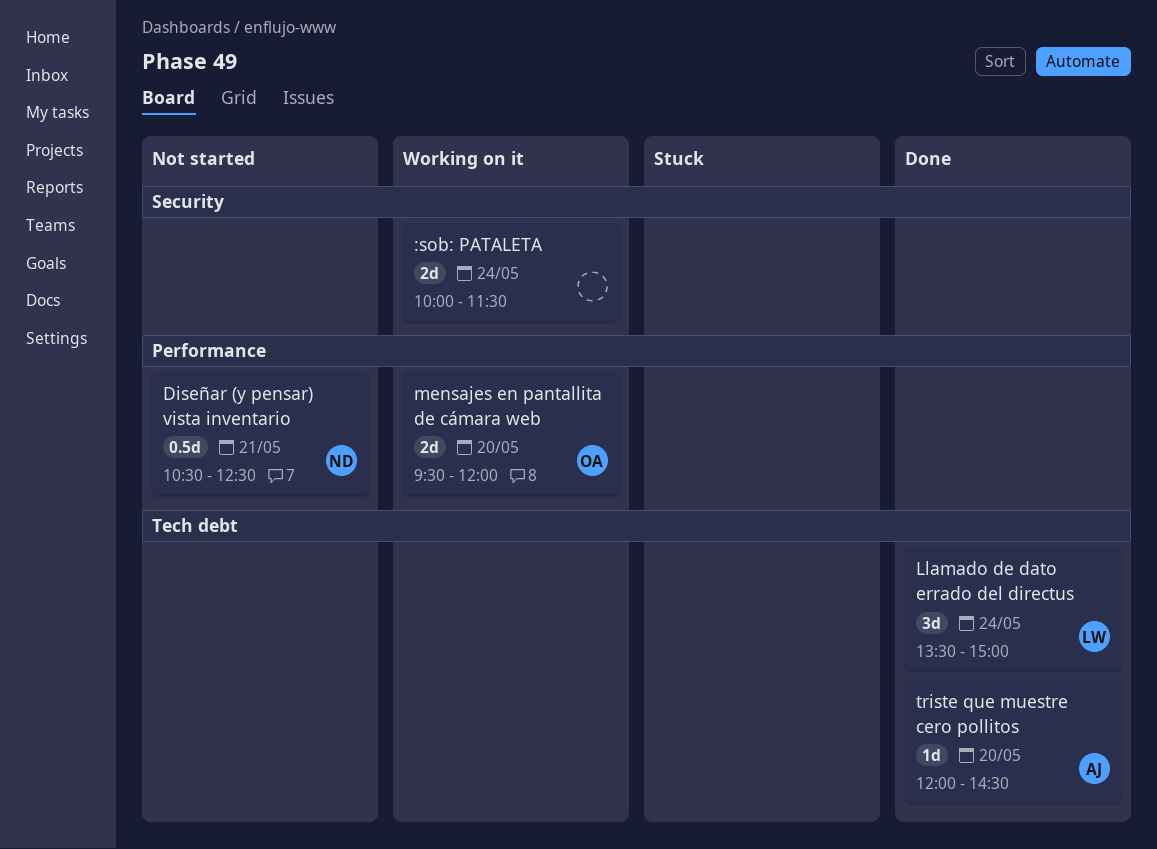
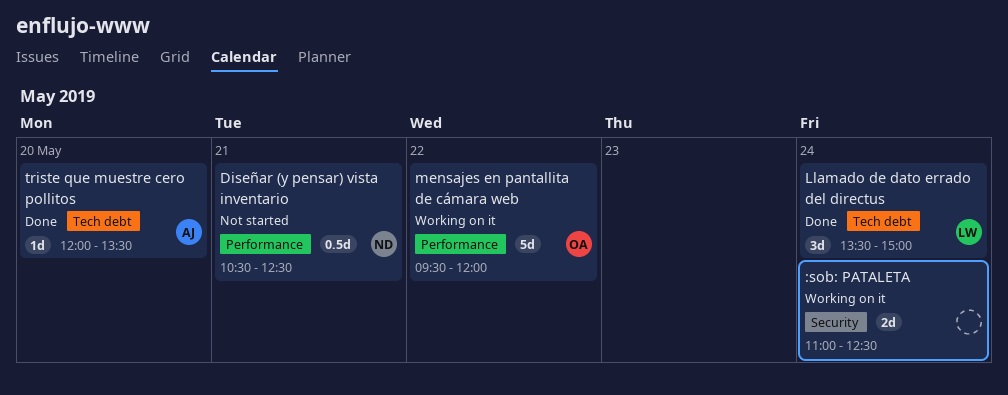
:sob: PATALETA, begins: 10:00 -> 11:00
:sob: PATALETA, ends: 11:30 -> 12:30
mensajes en pantallita de cámara web, estimate: 2d -> 5d
mensajes en pantallita de cámara web, day: May 20 -> May 22
triste que muestre cero pollitos, ends: 14:30 -> 13:30

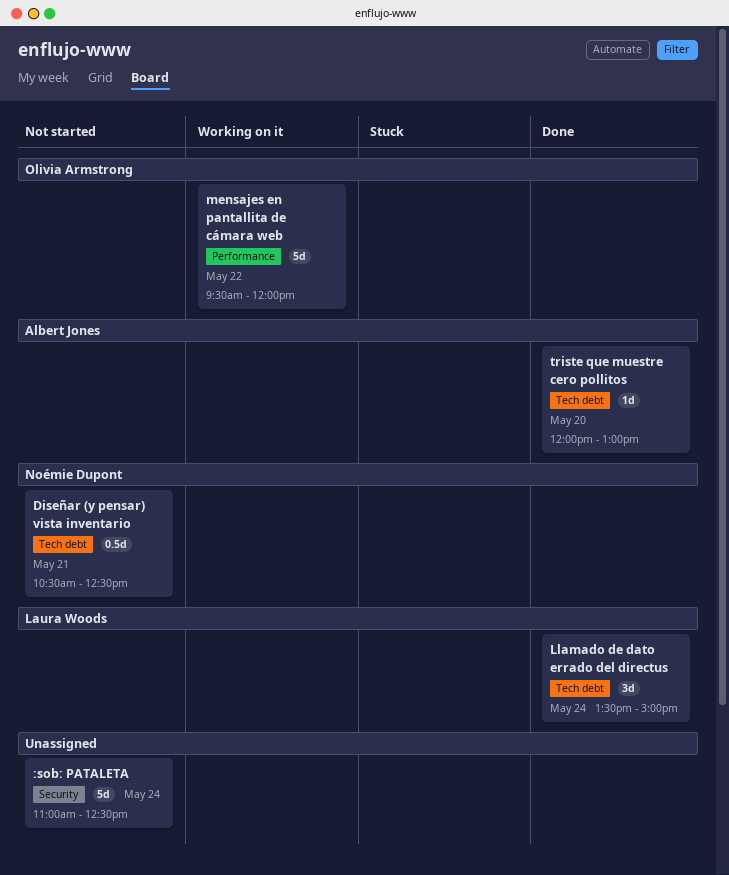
:sob: PATALETA, status: Working on it -> Not started
:sob: PATALETA, estimate: 2d -> 5d
Diseñar (y pensar) vista inventario, label: Performance -> Tech debt
triste que muestre cero pollitos, ends: 13:30 -> 13:00

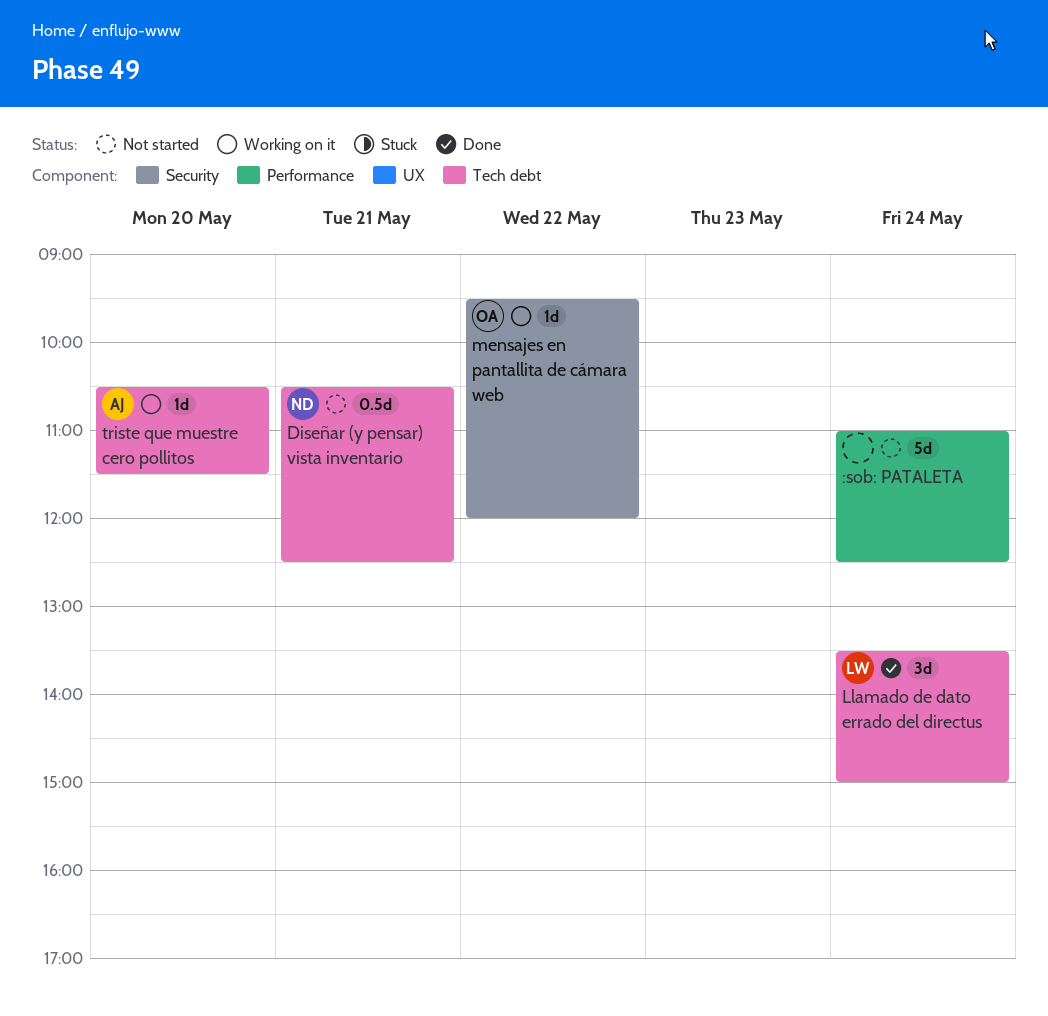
:sob: PATALETA, label: Security -> Performance
mensajes en pantallita de cámara web, label: Performance -> Security
mensajes en pantallita de cámara web, estimate: 5d -> 1d
triste que muestre cero pollitos, status: Done -> Working on it
triste que muestre cero pollitos, begins: 12:00 -> 10:30
triste que muestre cero pollitos, ends: 13:00 -> 11:30

